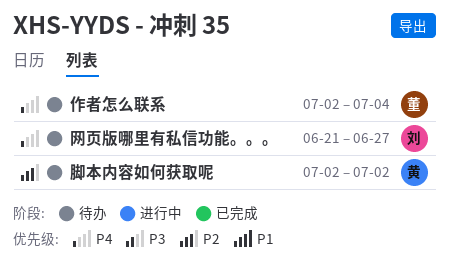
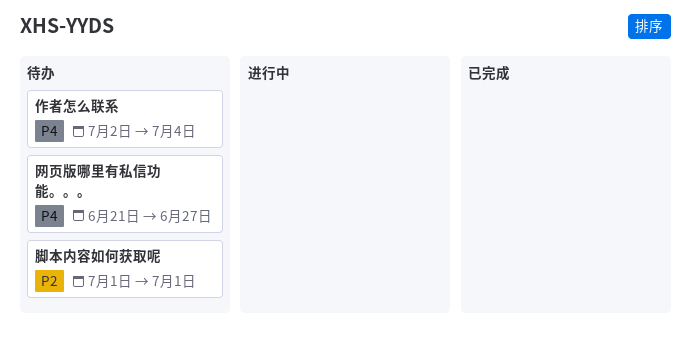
脚本内容如何获取呢, start: Jul 2 -> Jul 1
脚本内容如何获取呢, due: Jul 2 -> Jul 1

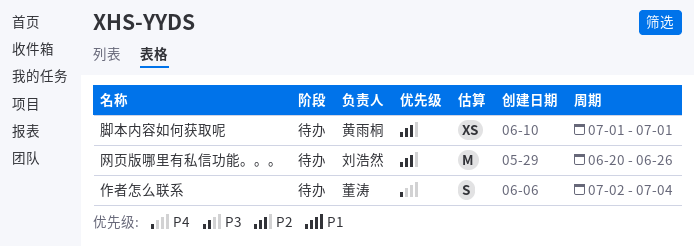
网页版哪里有私信功能。。。, priority: P4 -> P2
网页版哪里有私信功能。。。, start: Jun 21 -> Jun 20
网页版哪里有私信功能。。。, due: Jun 27 -> Jun 26

